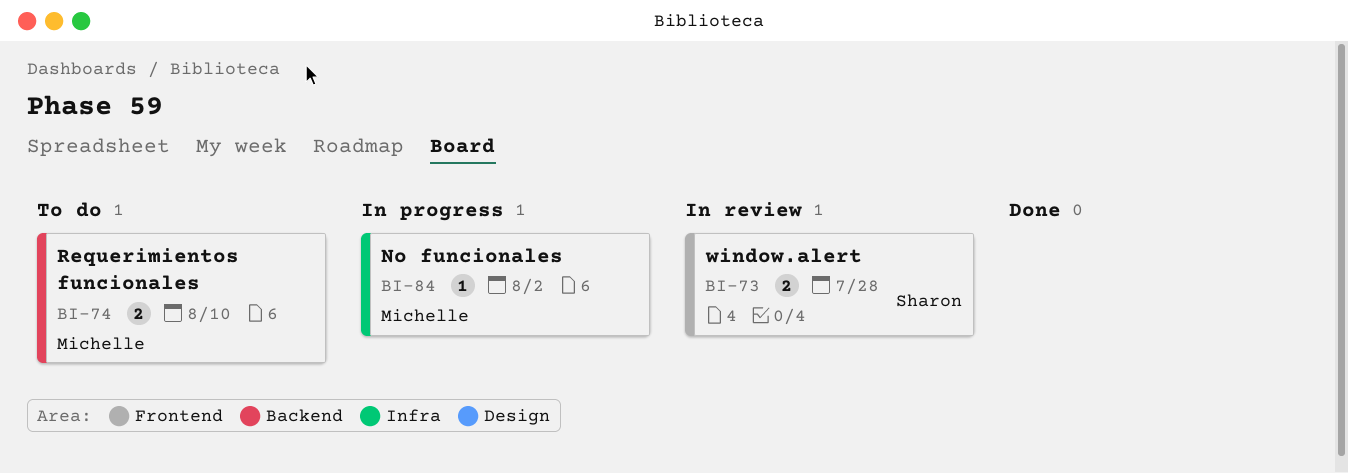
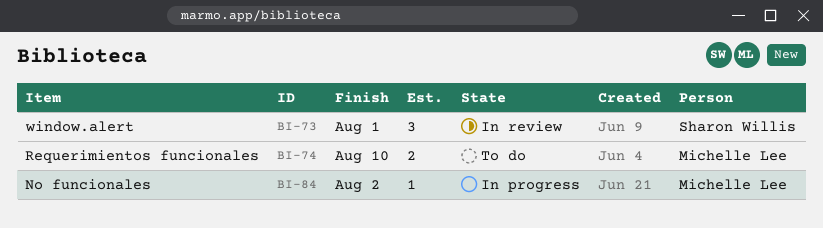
BI-73, estimate: 2 -> 3
BI-73, due: Jul 28 -> Aug 1

